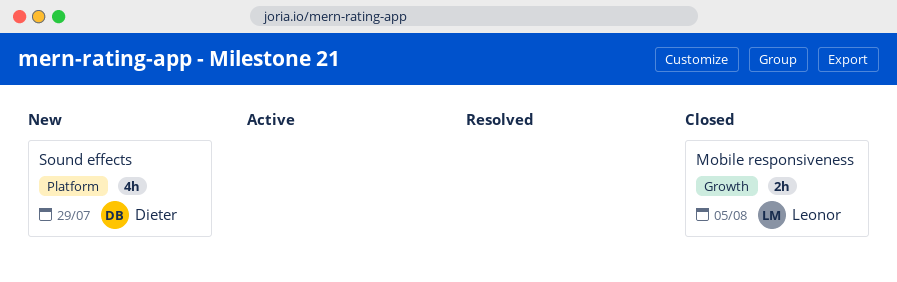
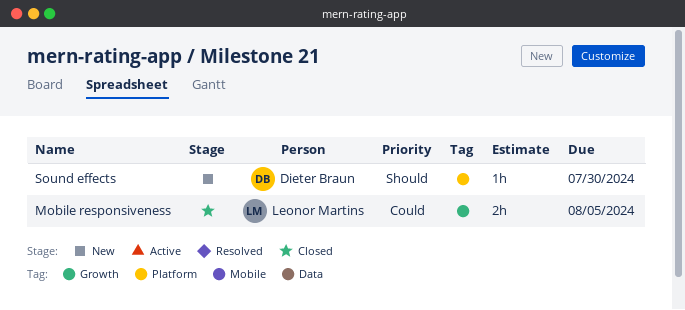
Sound effects, estimate: 4h -> 1h
Sound effects, due: Jul 29 -> Jul 30

